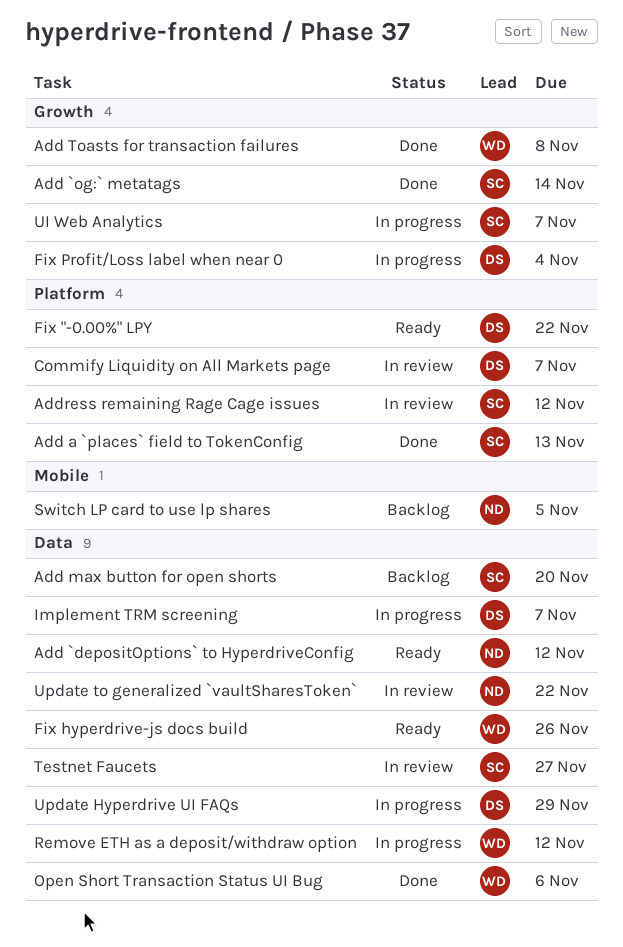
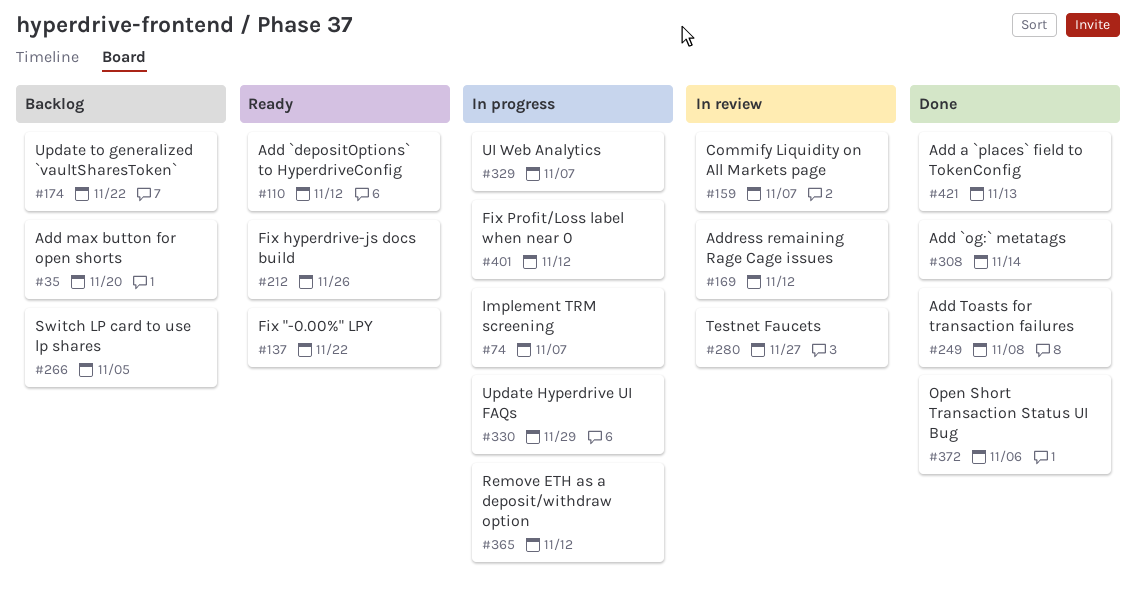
Fix Profit/Loss label when near 0, due: Nov 4 -> Nov 12
Update to generalized `vaultSharesToken`, status: In review -> Backlog

